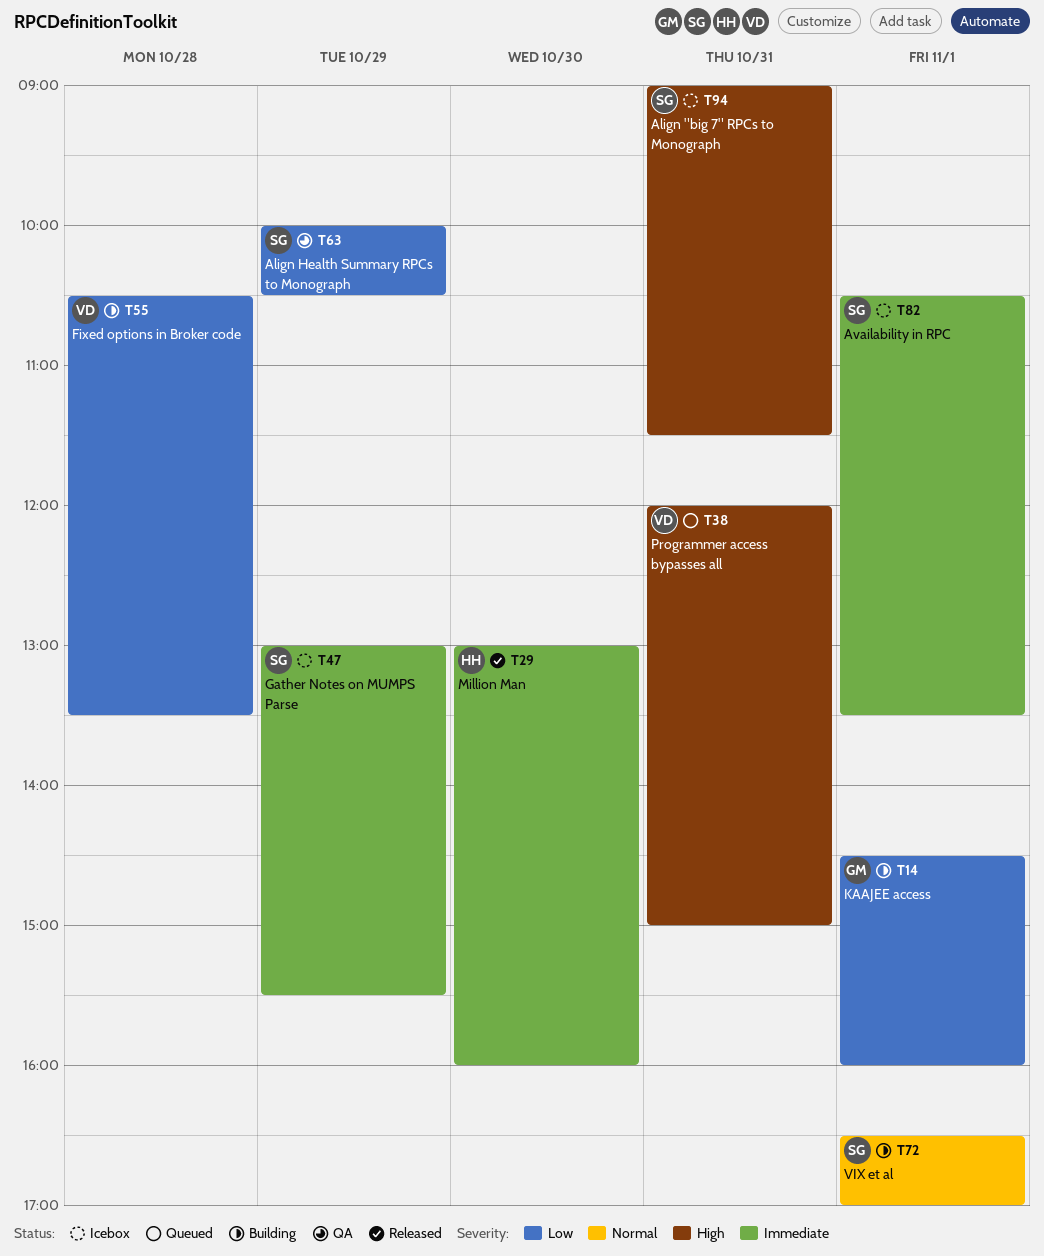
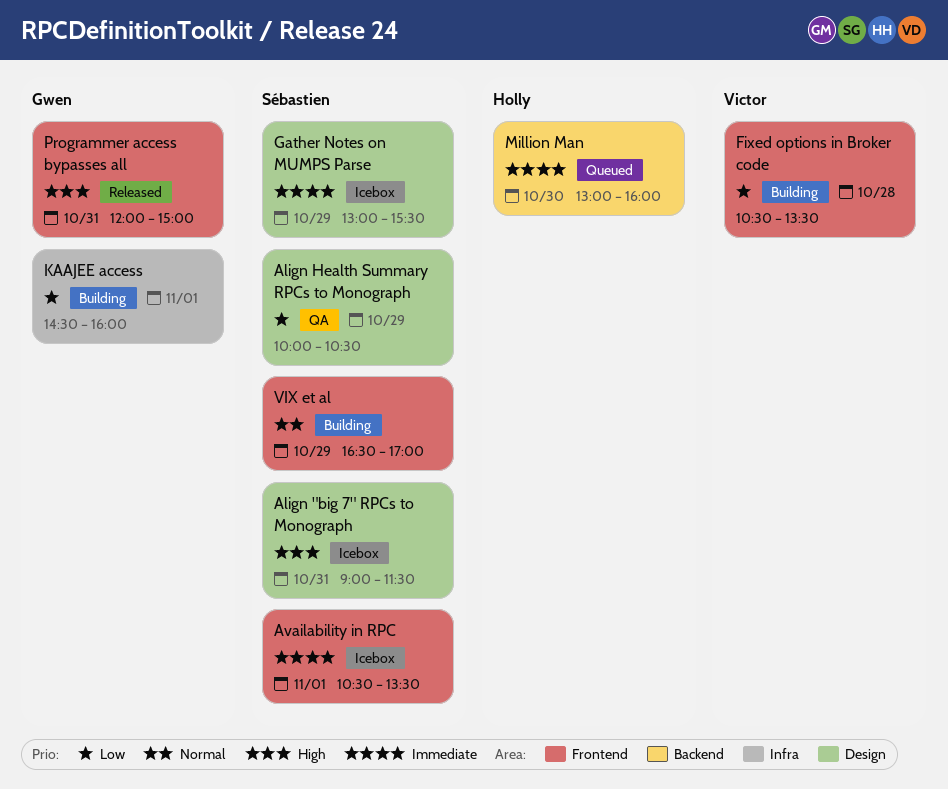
Million Man, status: Released -> Queued
Programmer access bypasses all, status: Queued -> Released
Programmer access bypasses all, owner: Victor -> Gwen
VIX et al, day: Nov 1 -> Oct 29

